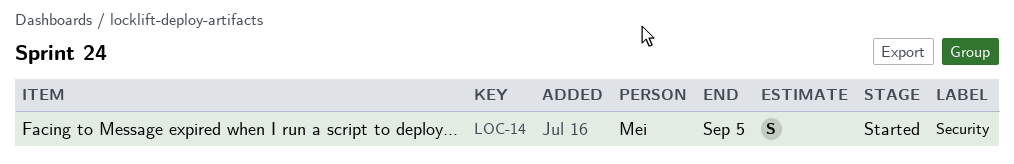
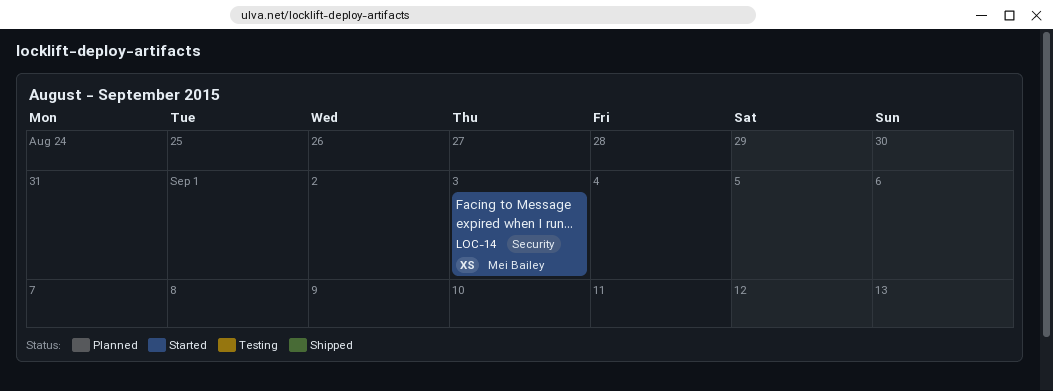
LOC-14, estimate: S -> XS
LOC-14, due: Sep 5 -> Sep 3

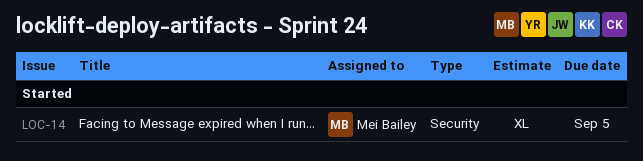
LOC-14, estimate: XS -> XL
LOC-14, due: Sep 3 -> Sep 5

